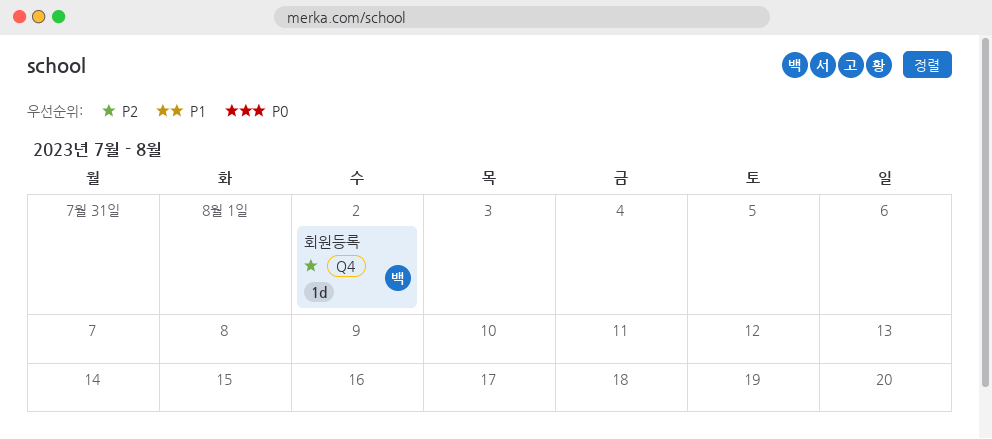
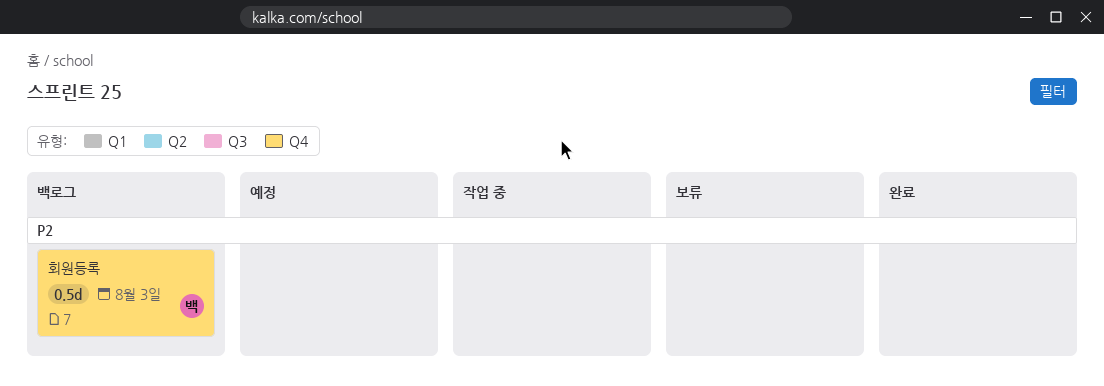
회원등록, estimate: 1d -> 0.5d
회원등록, due: Aug 2 -> Aug 3

